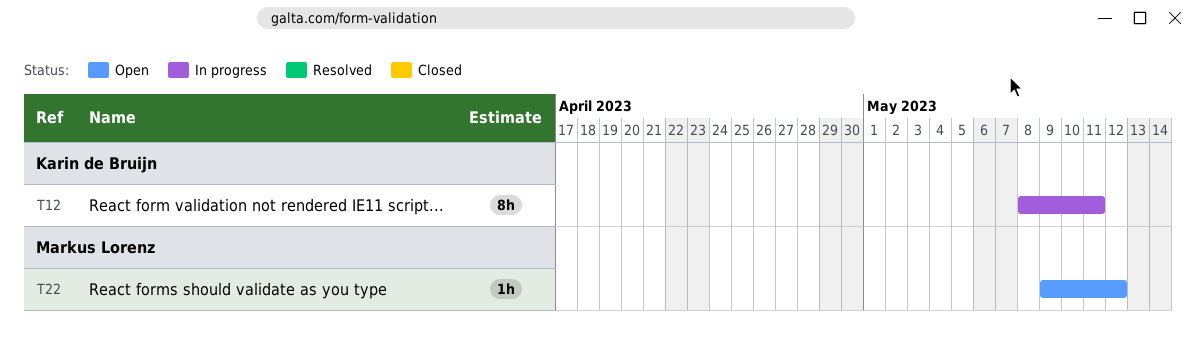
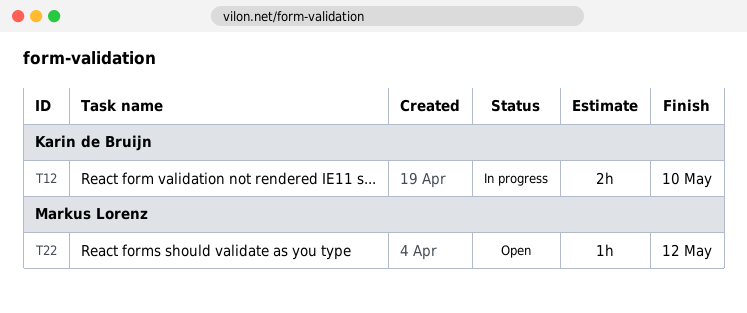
T12, estimate: 8h -> 2h
T12, due: May 11 -> May 10

